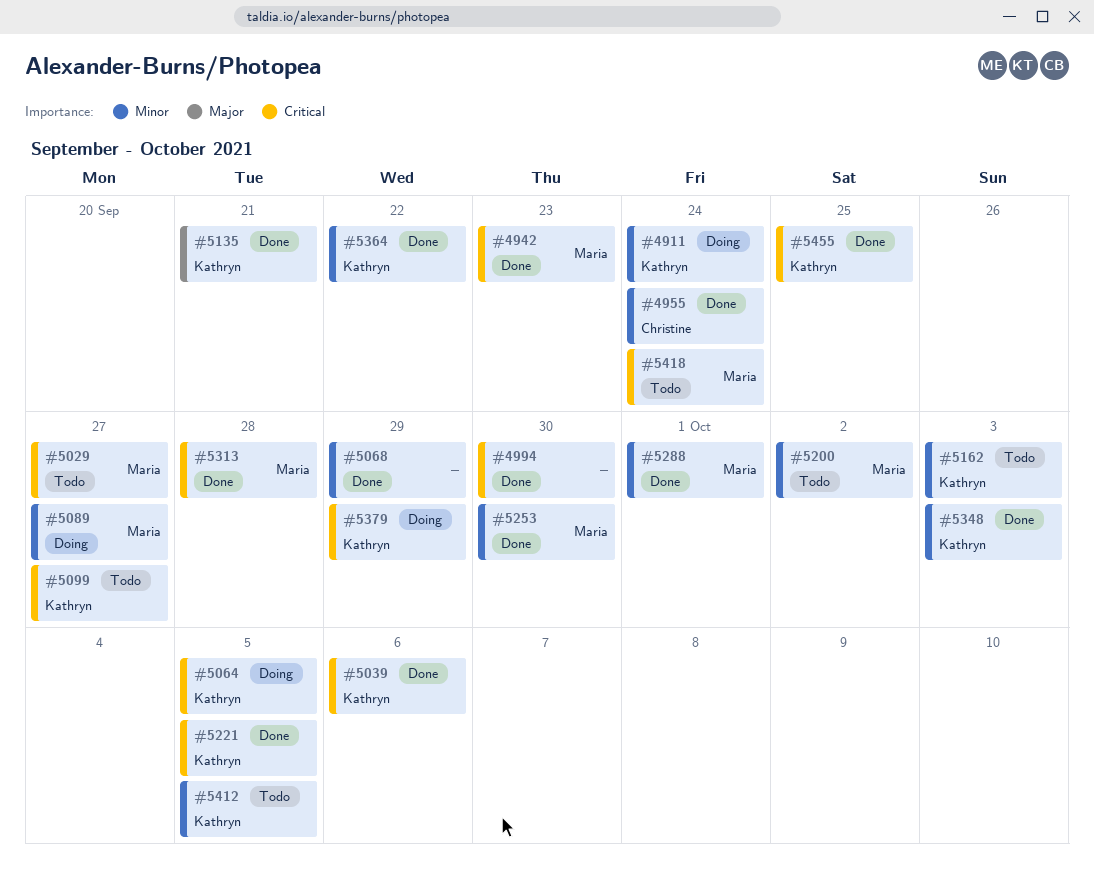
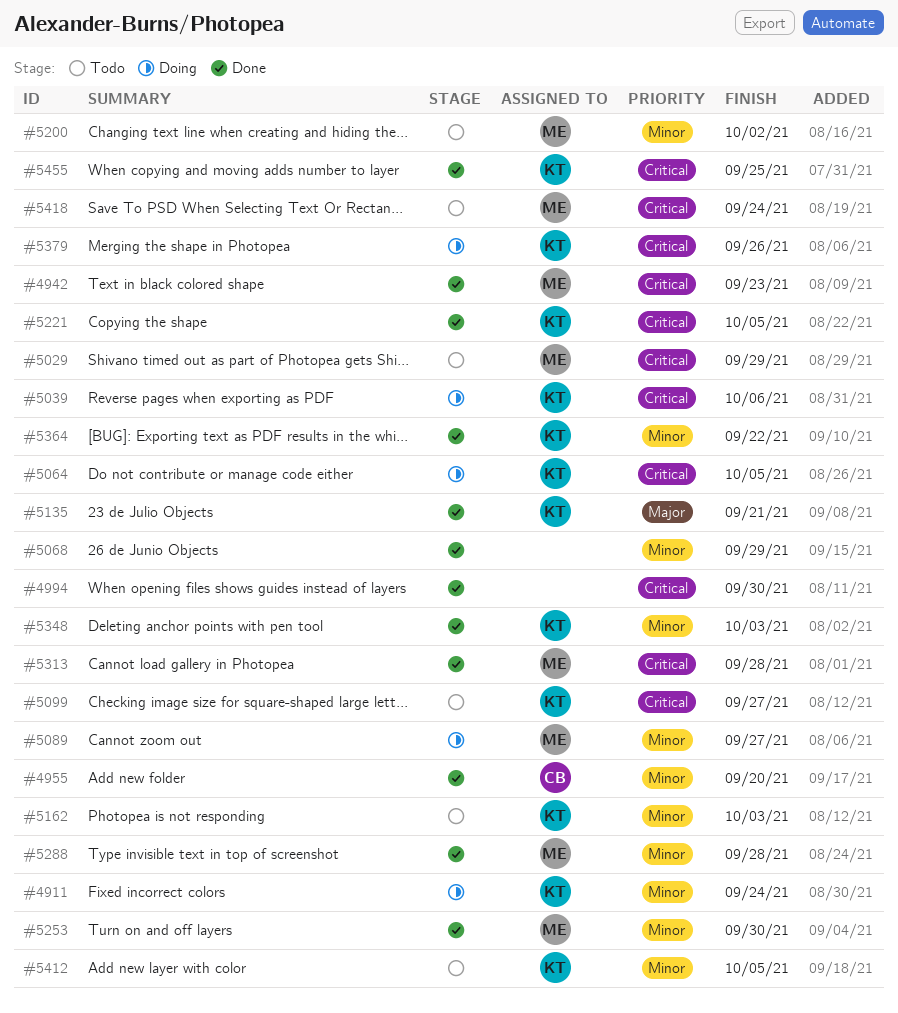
#4955, due: Sep 24 -> Sep 20
#5029, due: Sep 27 -> Sep 29
#5039, status: Done -> Doing
#5288, due: Oct 1 -> Sep 28
#5379, due: Sep 29 -> Sep 26

